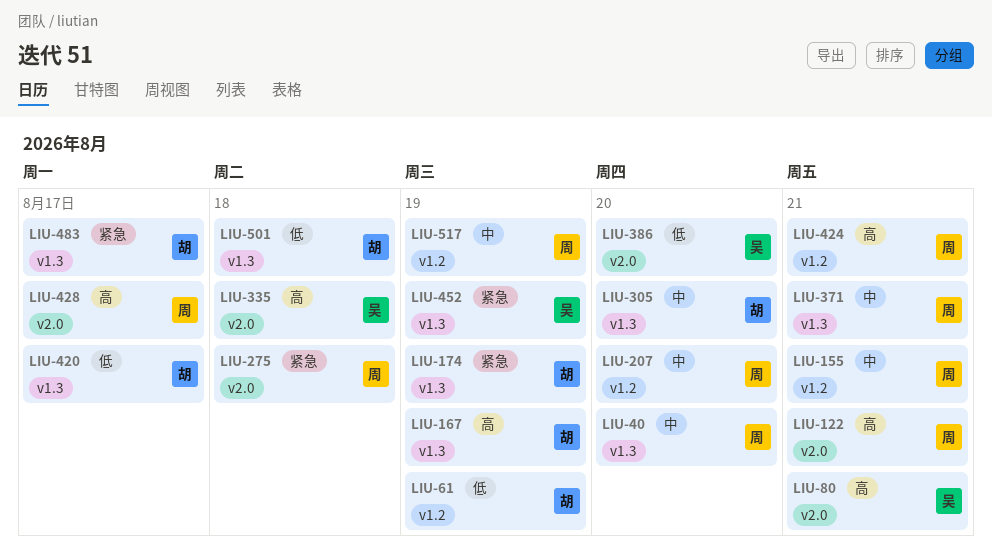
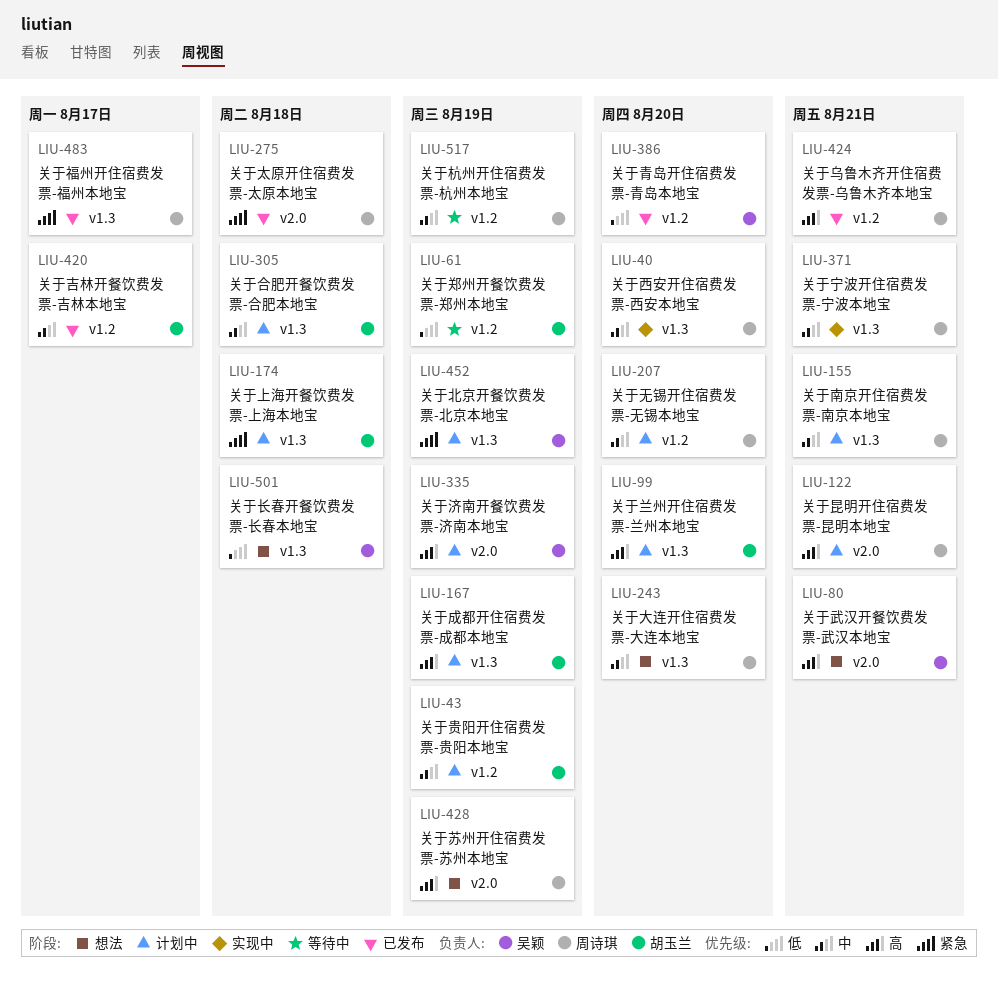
LIU-43: none -> present
LIU-99: none -> present
LIU-155, label: v1.2 -> v1.3
LIU-174, due: Aug 19 -> Aug 18
LIU-243: none -> present
LIU-305, due: Aug 20 -> Aug 18
LIU-335, due: Aug 18 -> Aug 19
LIU-386, label: v2.0 -> v1.2
LIU-420, priority: 低 -> 中
LIU-420, label: v1.3 -> v1.2
LIU-428, due: Aug 17 -> Aug 19
LIU-483, owner: 胡玉兰 -> 周诗琪
LIU-501, owner: 胡玉兰 -> 吴颖

